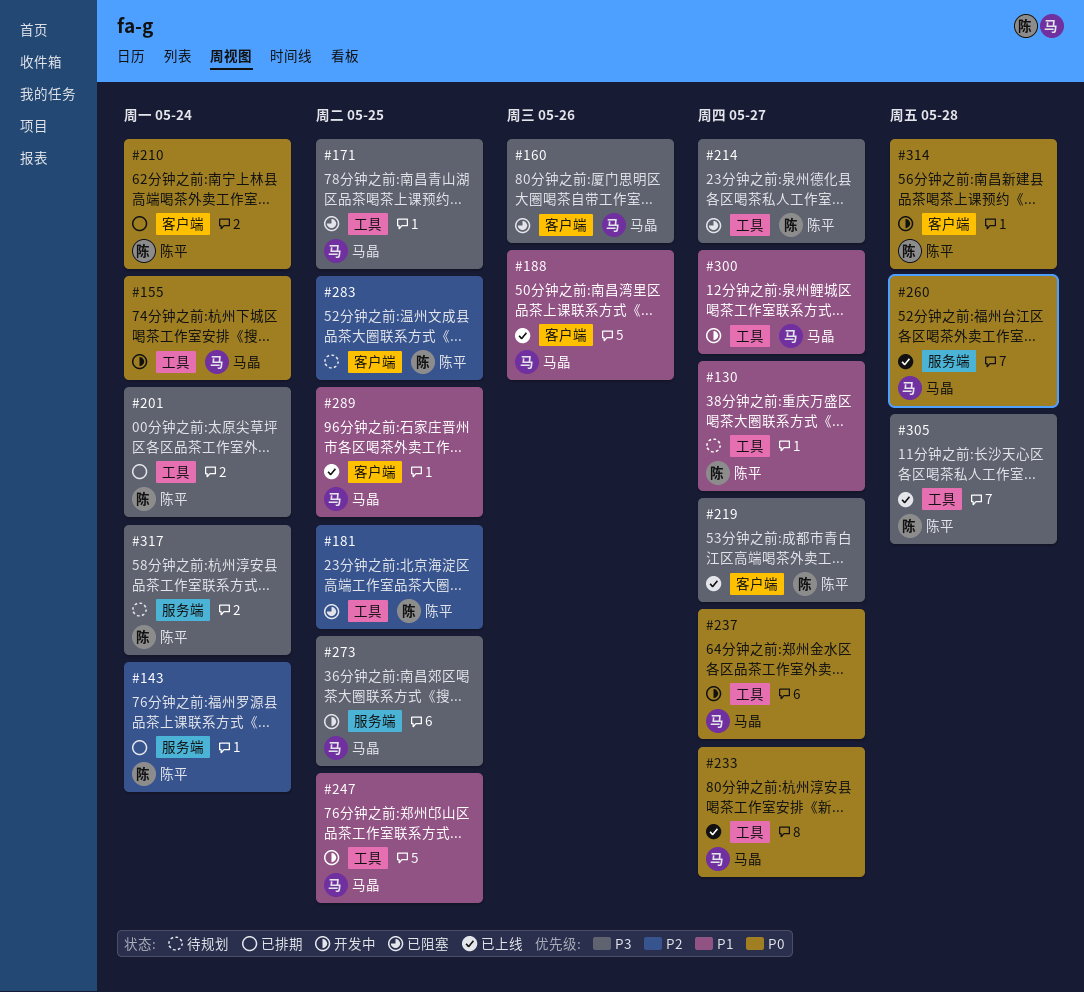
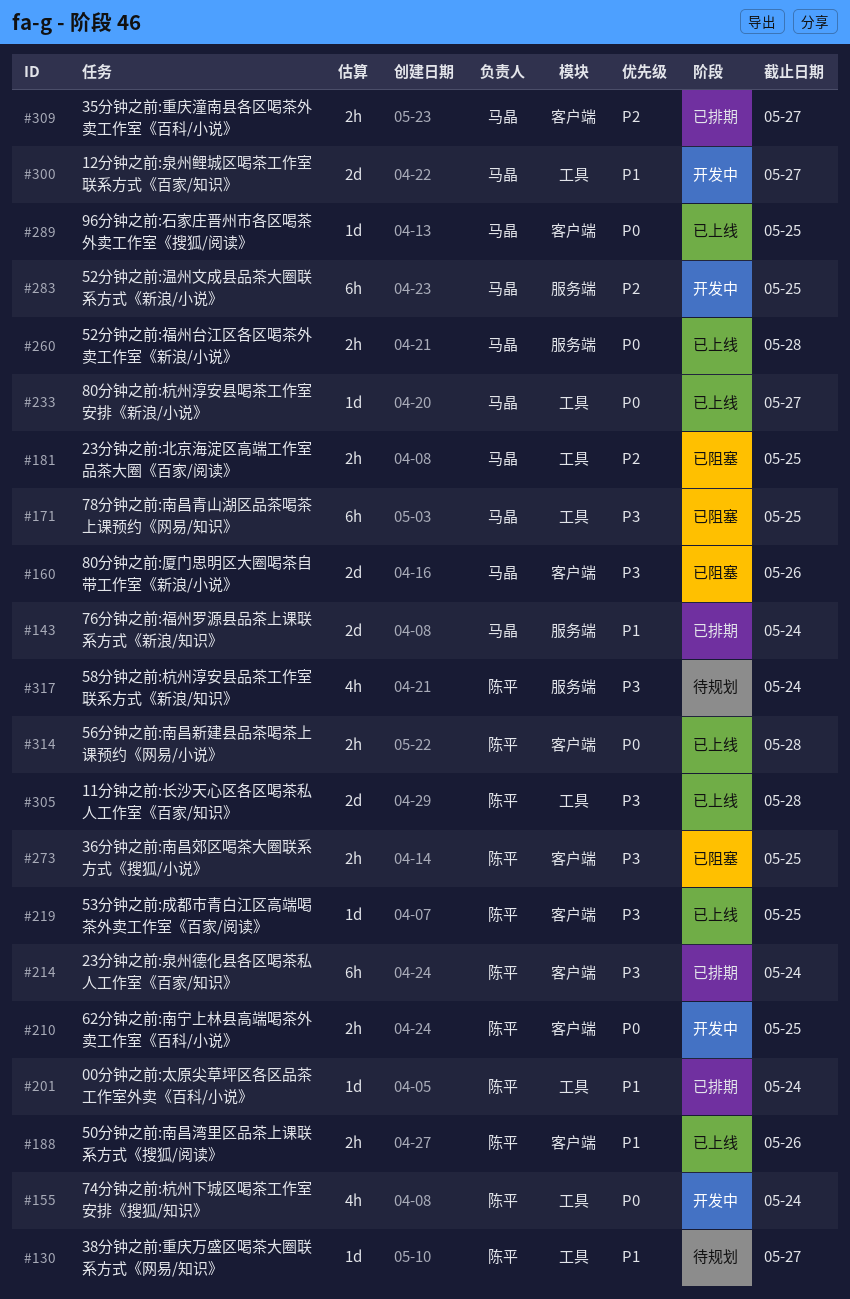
#143, owner: 陈平 -> 马晶
#143, priority: P2 -> P1
#155, owner: 马晶 -> 陈平
#181, owner: 陈平 -> 马晶
#188, owner: 马晶 -> 陈平
#201, priority: P3 -> P1
#210, status: 已排期 -> 开发中
#210, due: May 24 -> May 25
#214, status: 已阻塞 -> 已排期
#214, label: 工具 -> 客户端
#214, due: May 27 -> May 24
#219, due: May 27 -> May 25
#237: present -> none
#247: present -> none
#273, status: 开发中 -> 已阻塞
#273, owner: 马晶 -> 陈平
#273, label: 服务端 -> 客户端
#283, status: 待规划 -> 开发中
#283, owner: 陈平 -> 马晶
#283, label: 客户端 -> 服务端
#289, priority: P1 -> P0
#309: none -> present
#314, status: 开发中 -> 已上线

